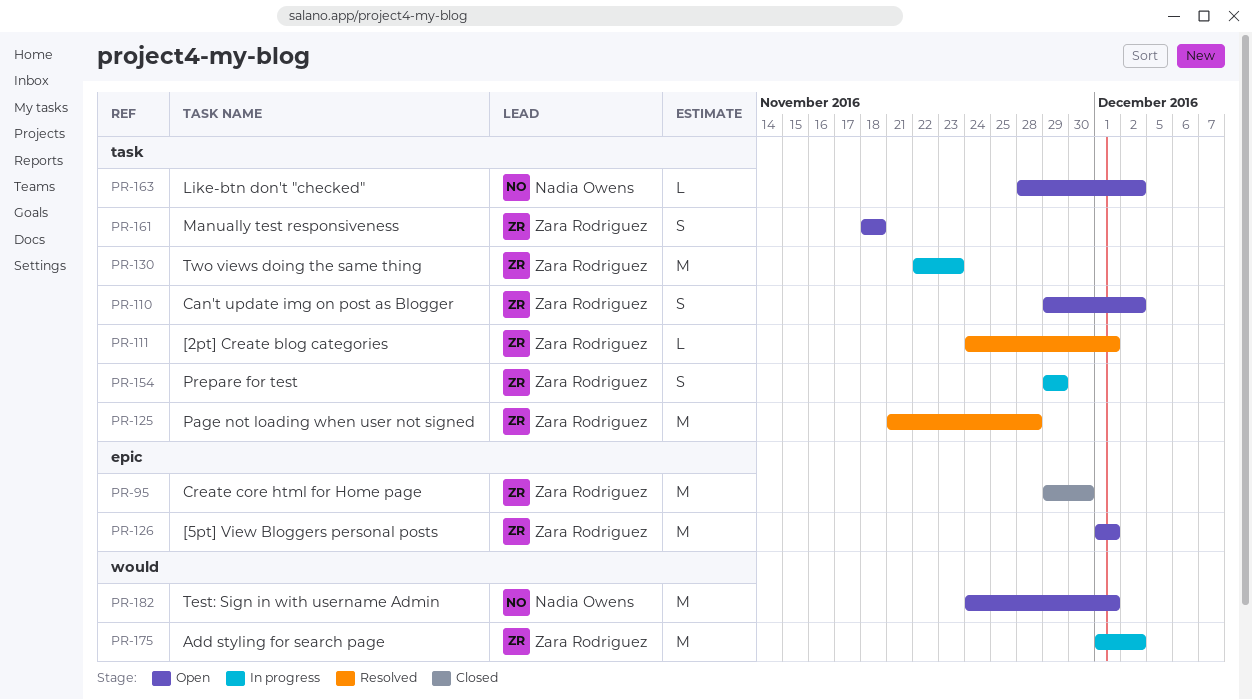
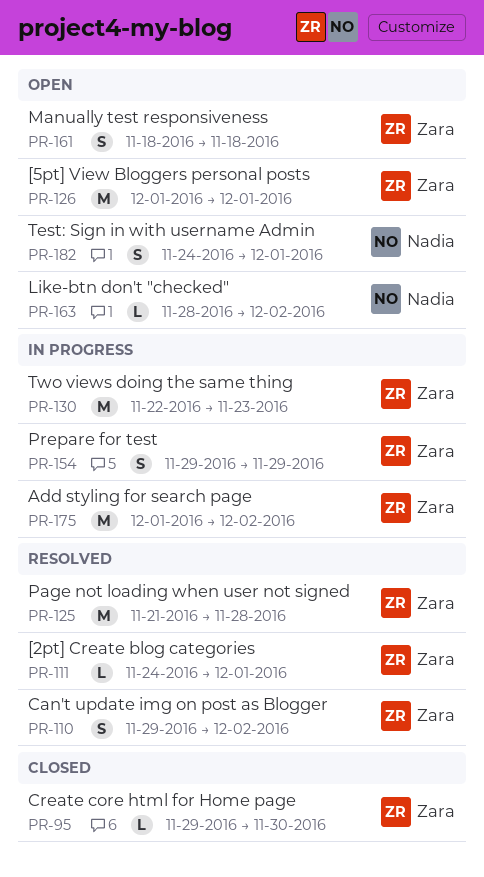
PR-95, estimate: M -> L
PR-110, status: Open -> Resolved
PR-182, estimate: M -> S

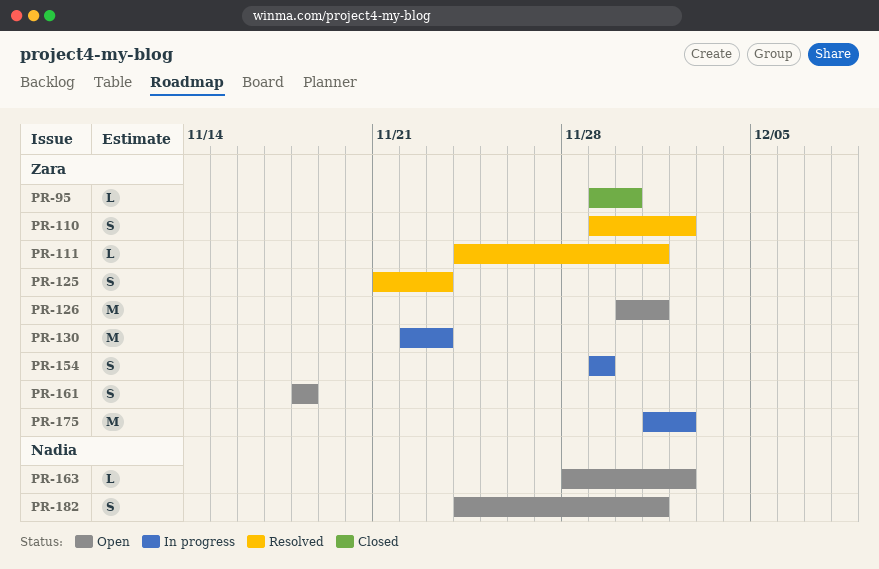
PR-125, estimate: M -> S
PR-125, due: Nov 28 -> Nov 23
PR-126, start: Dec 1 -> Nov 30

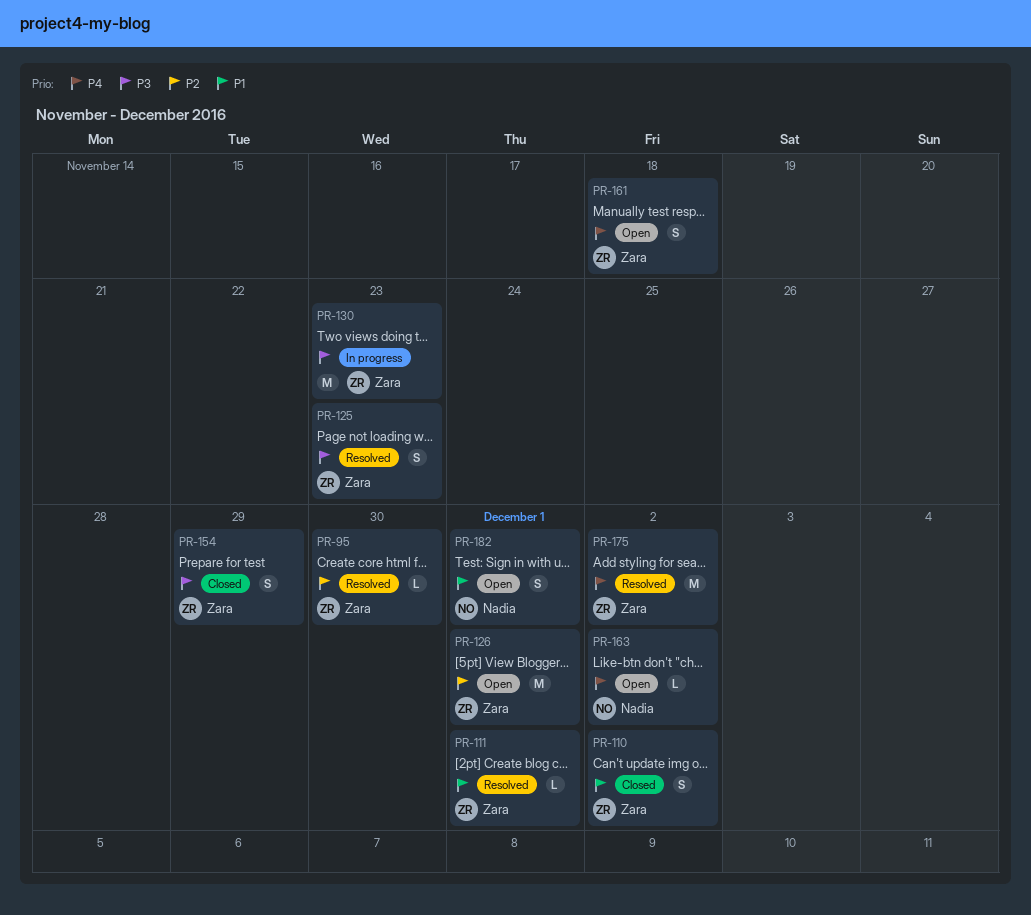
PR-95, status: Closed -> Resolved
PR-110, status: Resolved -> Closed
PR-154, status: In progress -> Closed
PR-175, status: In progress -> Resolved

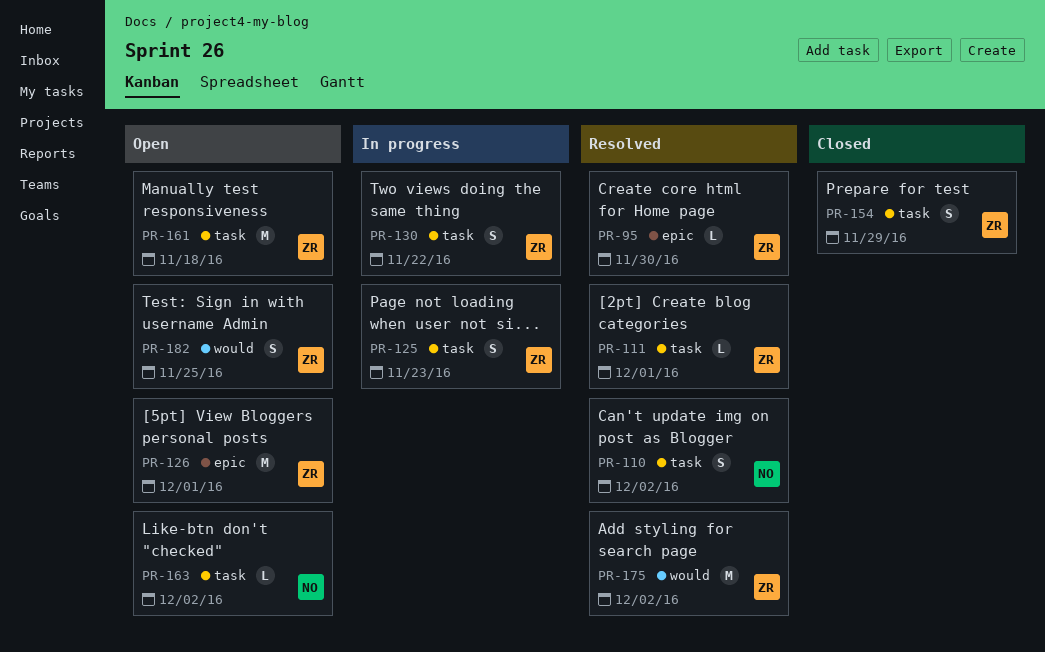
PR-110, status: Closed -> Resolved
PR-110, owner: Zara -> Nadia
PR-125, status: Resolved -> In progress
PR-130, estimate: M -> S
PR-130, due: Nov 23 -> Nov 22
PR-161, estimate: S -> M
PR-182, owner: Nadia -> Zara
PR-182, due: Dec 1 -> Nov 25

